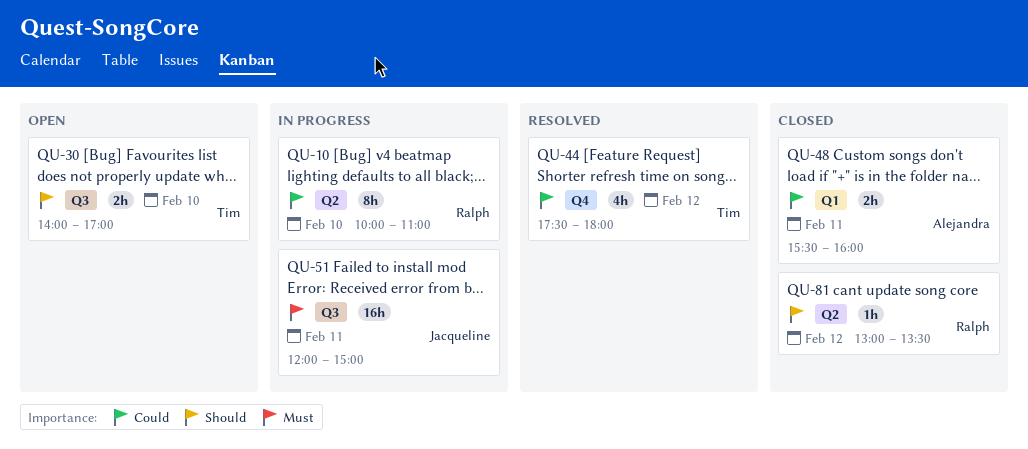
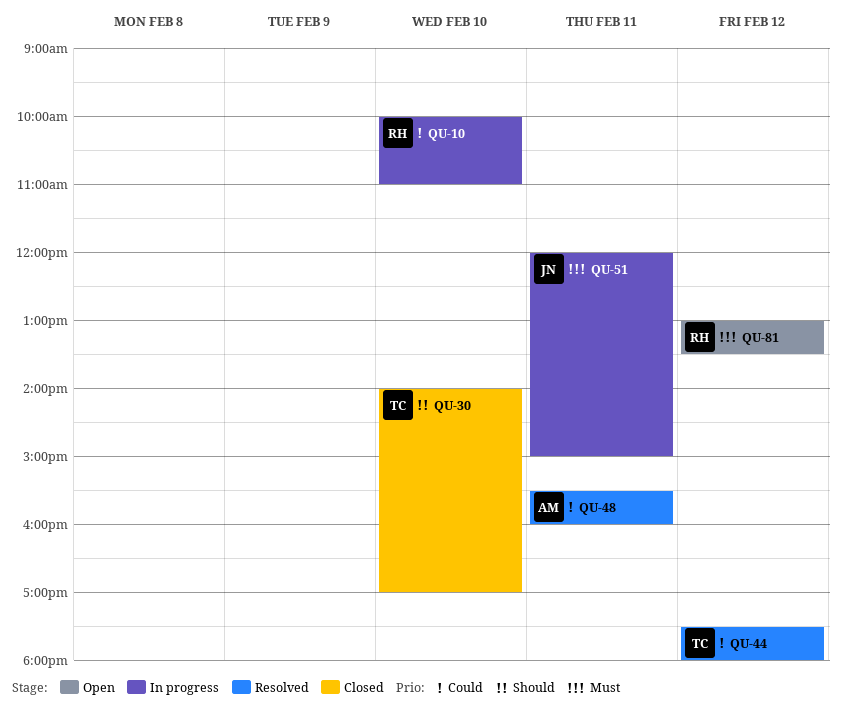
QU-30, status: Open -> Closed
QU-48, status: Closed -> Resolved
QU-81, status: Closed -> Open
QU-81, priority: Should -> Must

